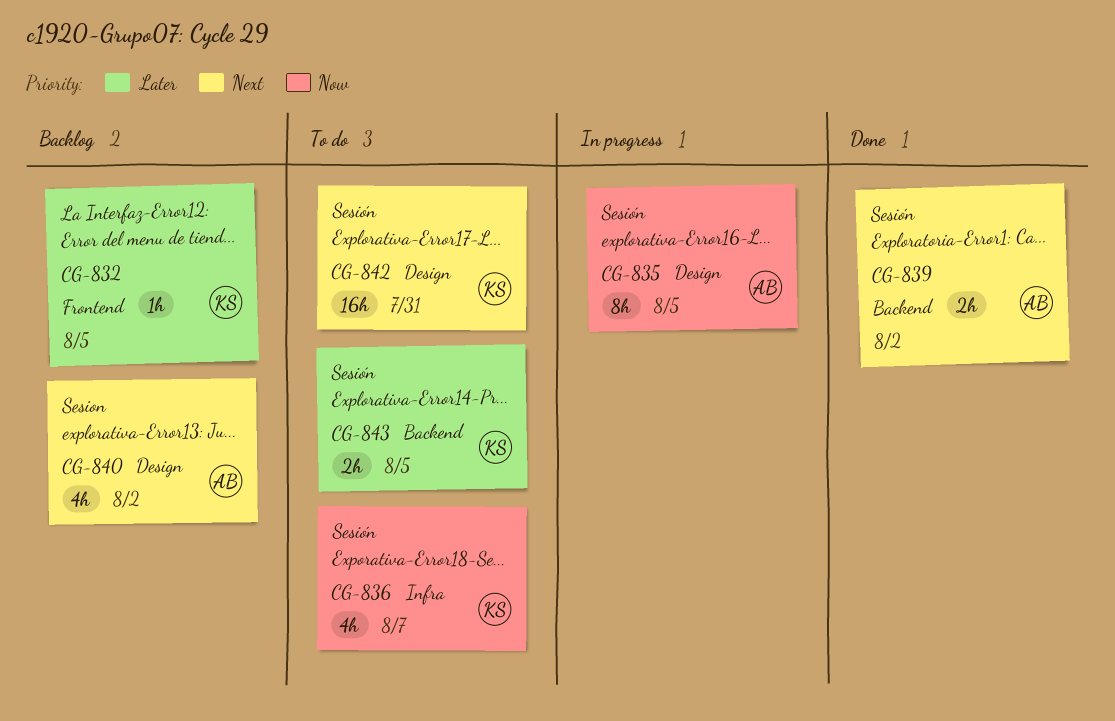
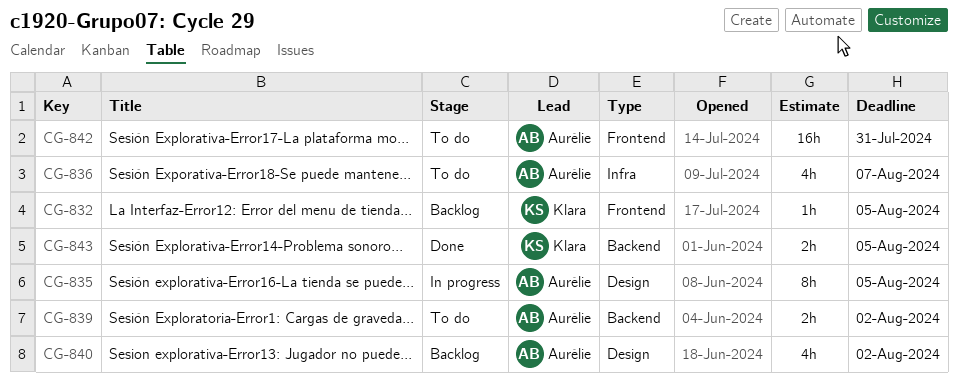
CG-836, owner: Klara -> Aurélie
CG-839, status: Done -> To do
CG-842, owner: Klara -> Aurélie
CG-842, label: Design -> Frontend
CG-843, status: To do -> Done

